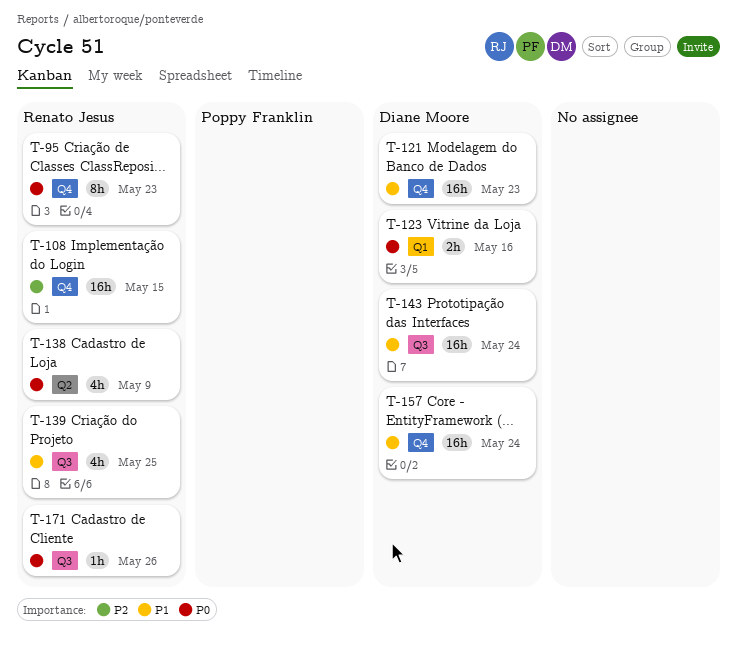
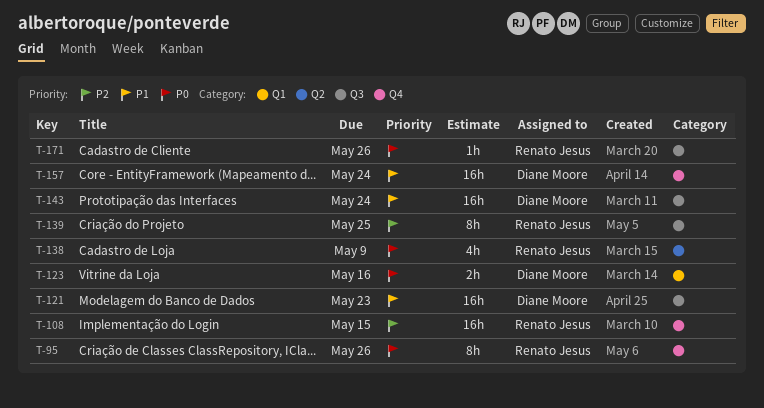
T-95, due: May 23 -> May 26
T-121, label: Q4 -> Q3
T-139, priority: P1 -> P2
T-139, estimate: 4h -> 8h

